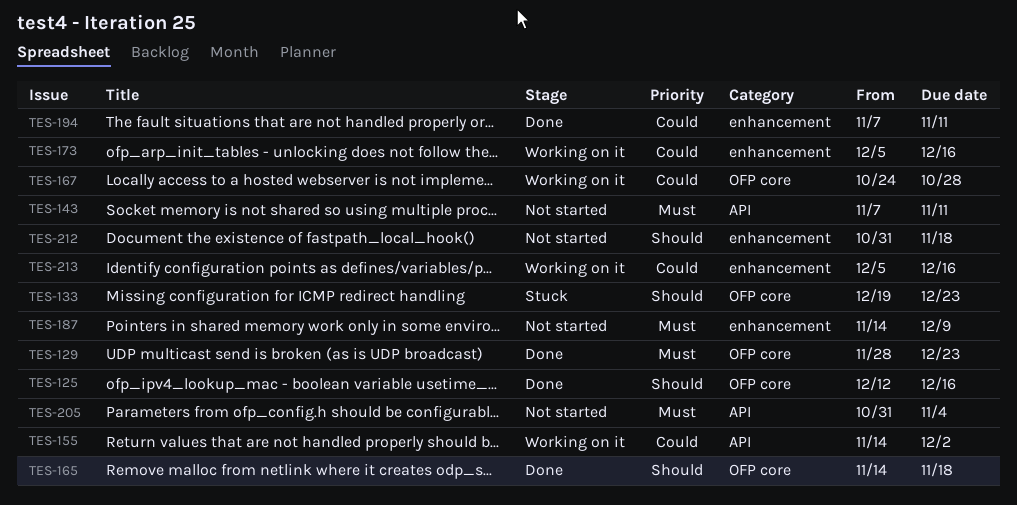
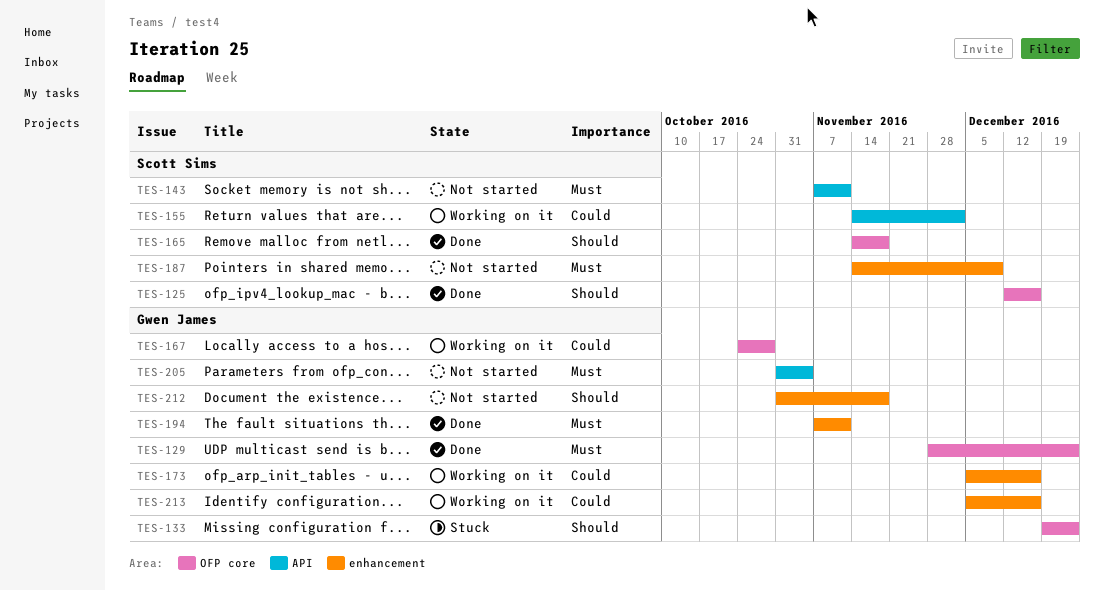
TES-194, priority: Could -> Must

